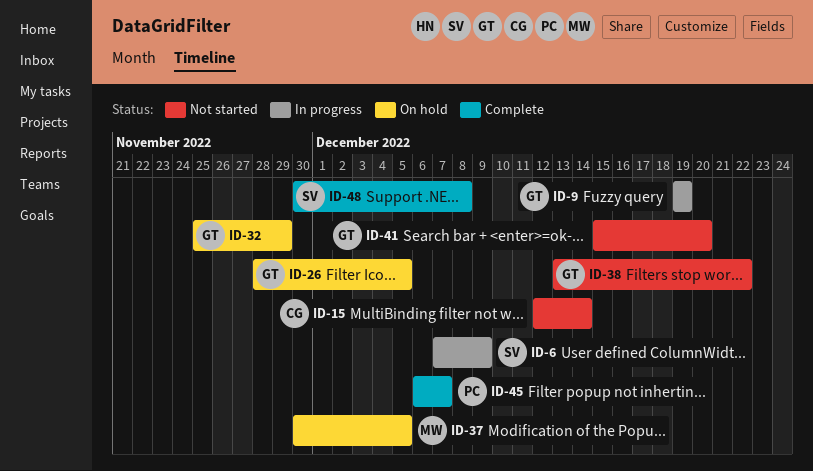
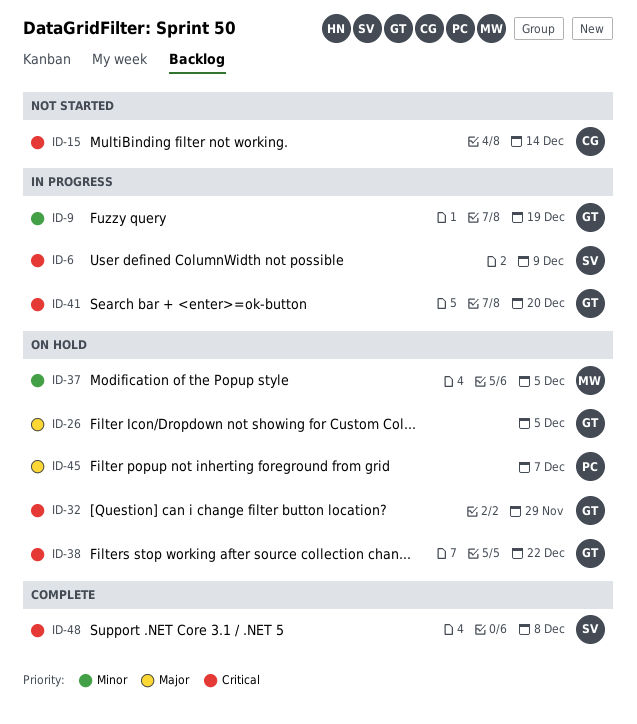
ID-38, status: Not started -> On hold
ID-41, status: Not started -> In progress
ID-45, status: Complete -> On hold

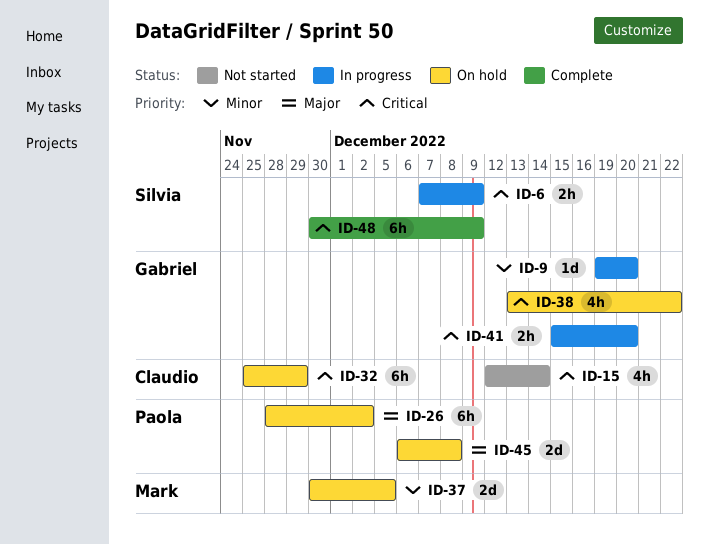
ID-9, due: Dec 19 -> Dec 20
ID-26, owner: Gabriel -> Paola
ID-26, due: Dec 5 -> Dec 2
ID-32, owner: Gabriel -> Claudio
ID-45, due: Dec 7 -> Dec 8
ID-48, due: Dec 8 -> Dec 9

